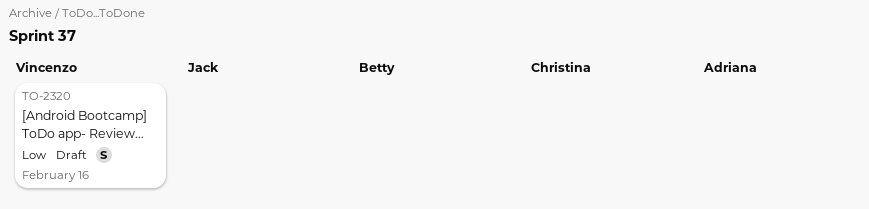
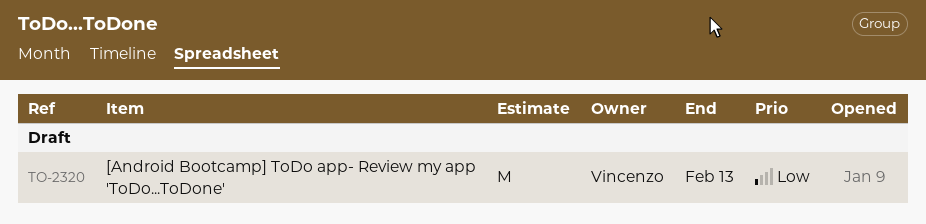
TO-2320, estimate: S -> M
TO-2320, due: Feb 16 -> Feb 13

